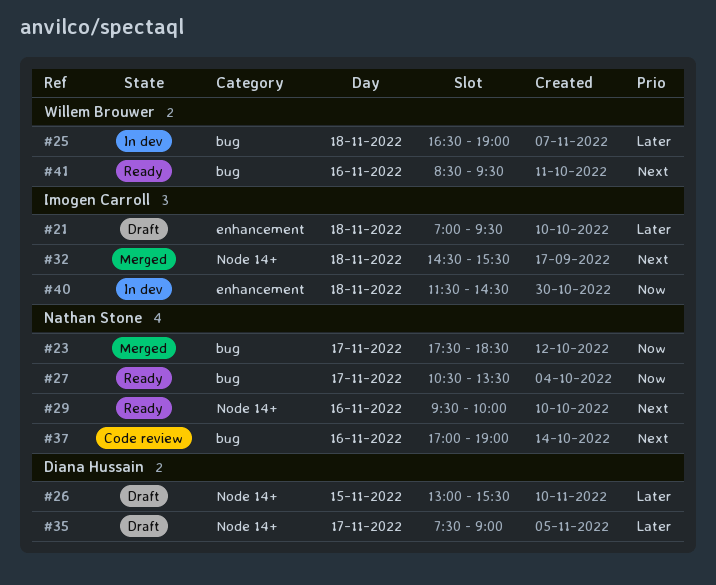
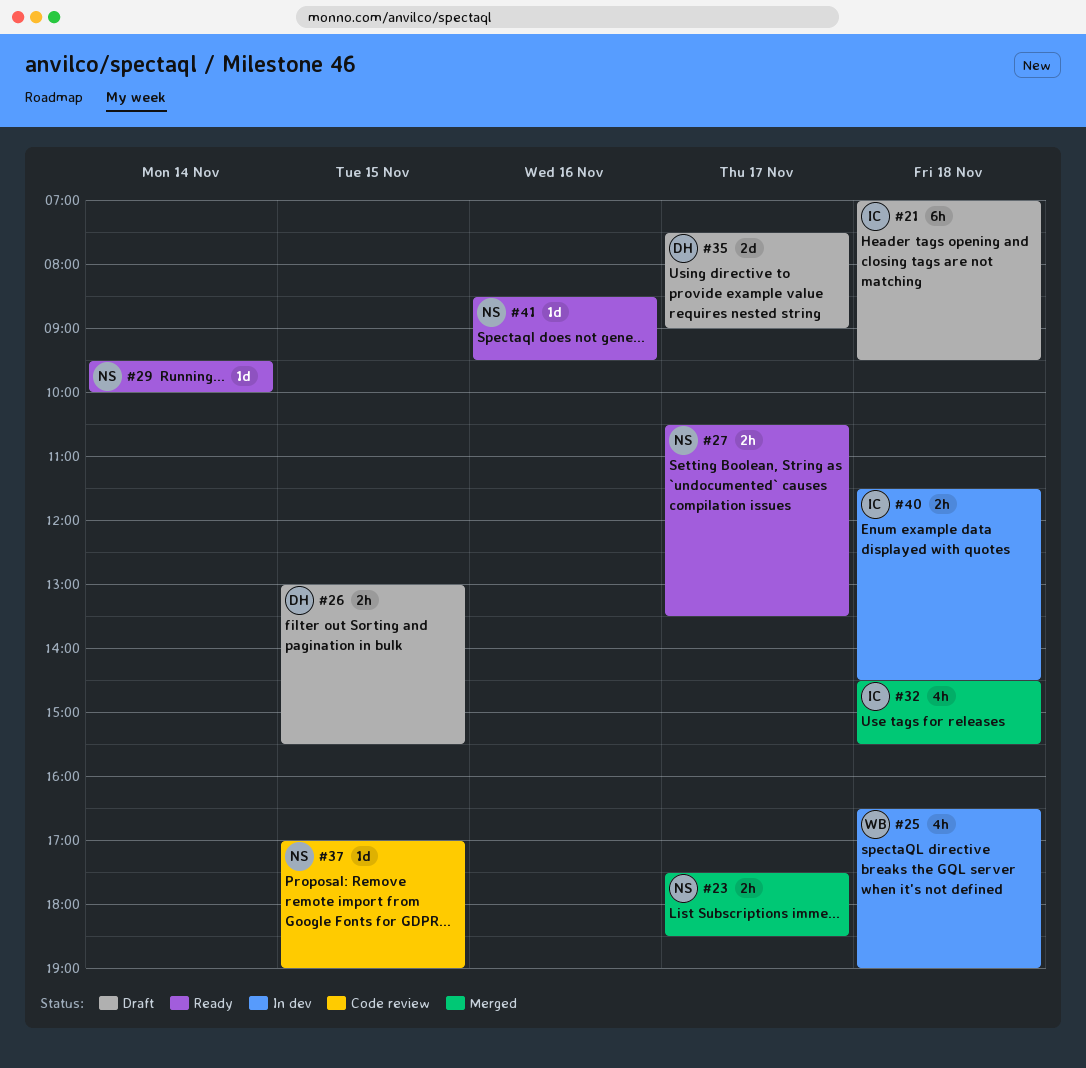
#29, day: Nov 16 -> Nov 14
#37, day: Nov 16 -> Nov 15
#41, owner: Willem Brouwer -> Nathan Stone

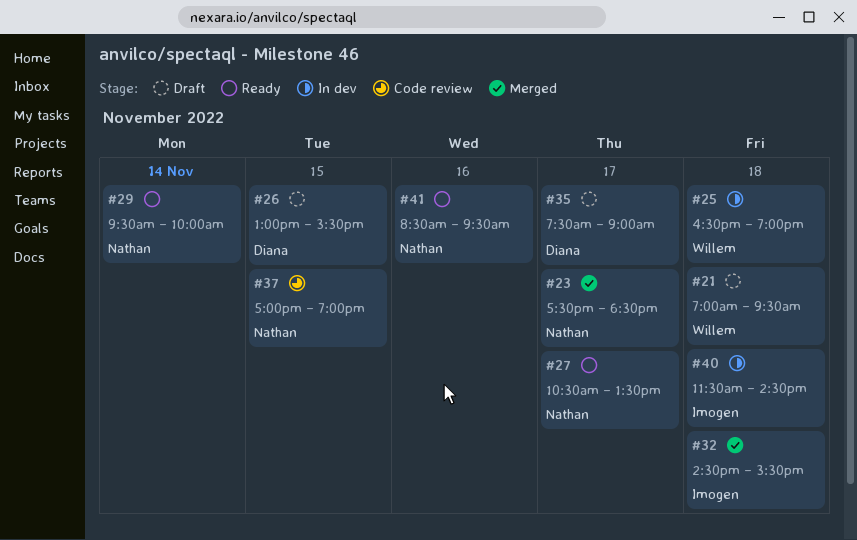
#21, owner: Imogen -> Willem

